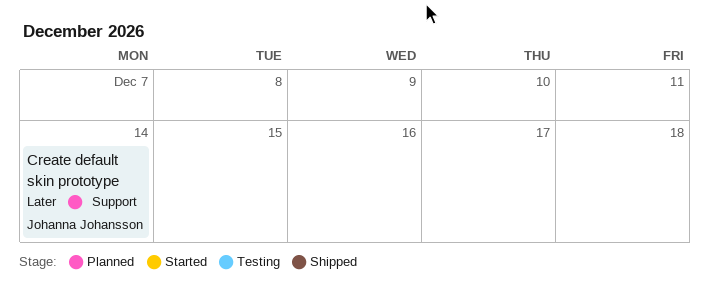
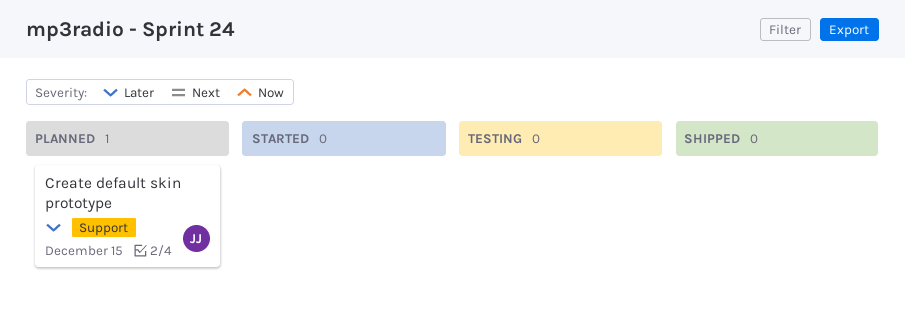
Create default skin prototype, due: Dec 14 -> Dec 15

